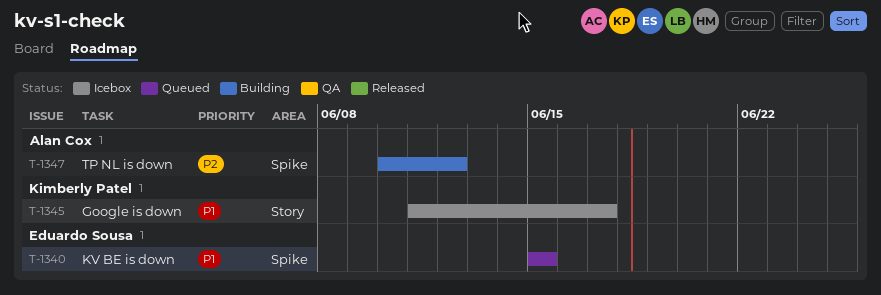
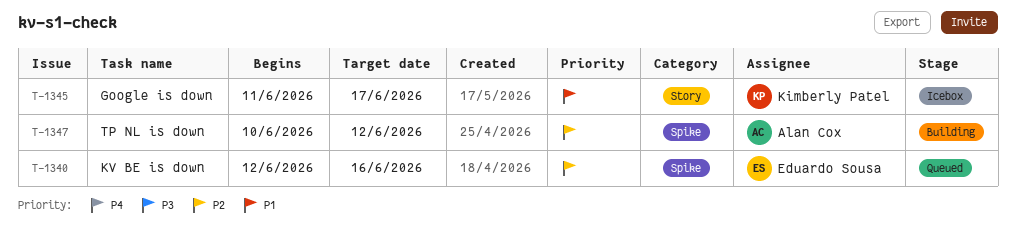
T-1340, priority: P1 -> P2
T-1340, start: Jun 15 -> Jun 12
T-1340, due: Jun 15 -> Jun 16

